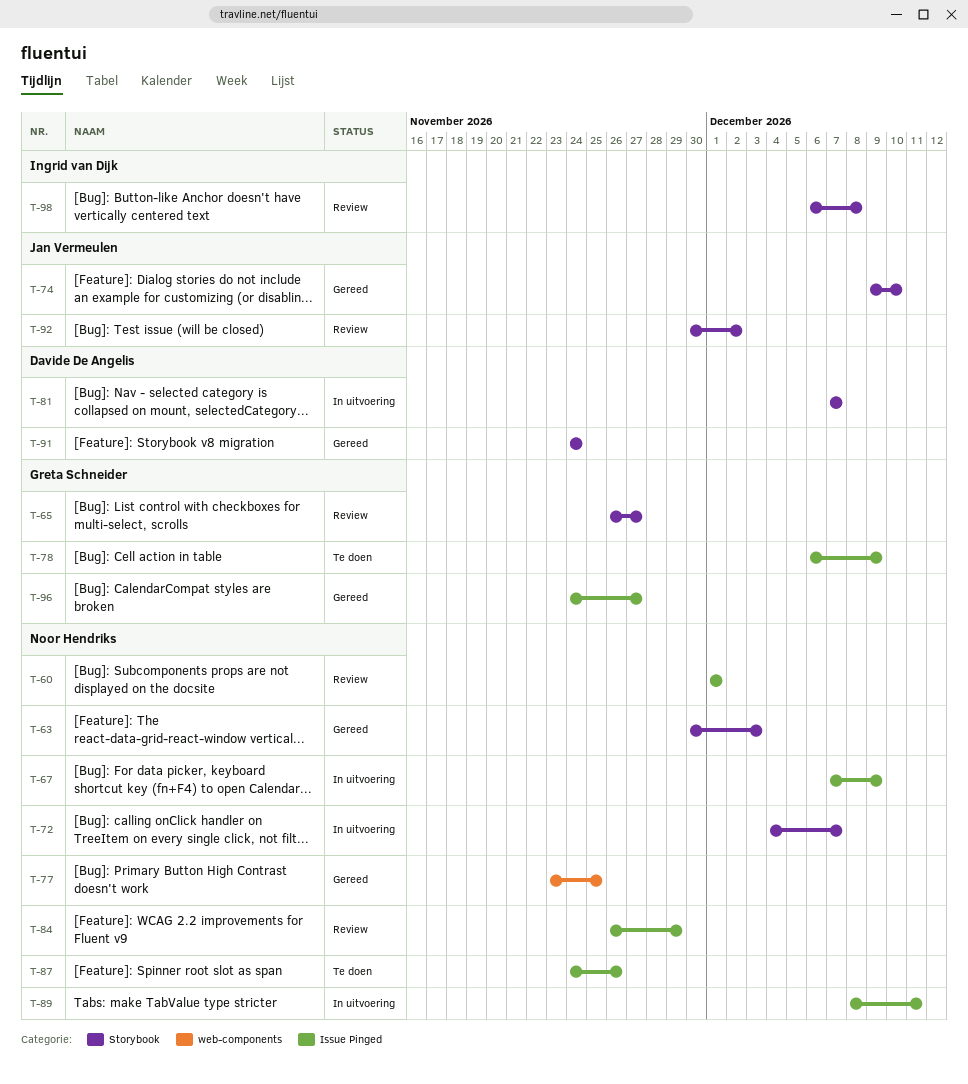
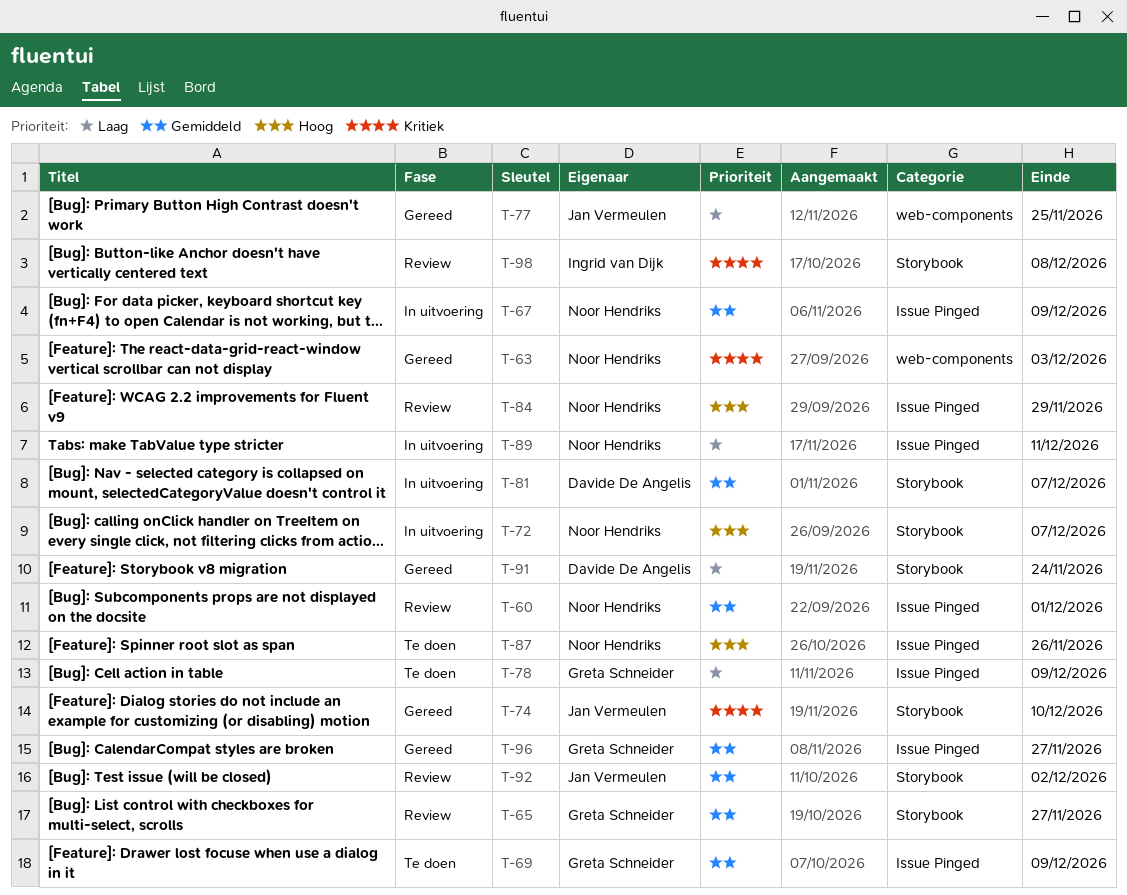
T-63, label: Storybook -> web-components
T-69: none -> present
T-77, owner: Noor Hendriks -> Jan Vermeulen

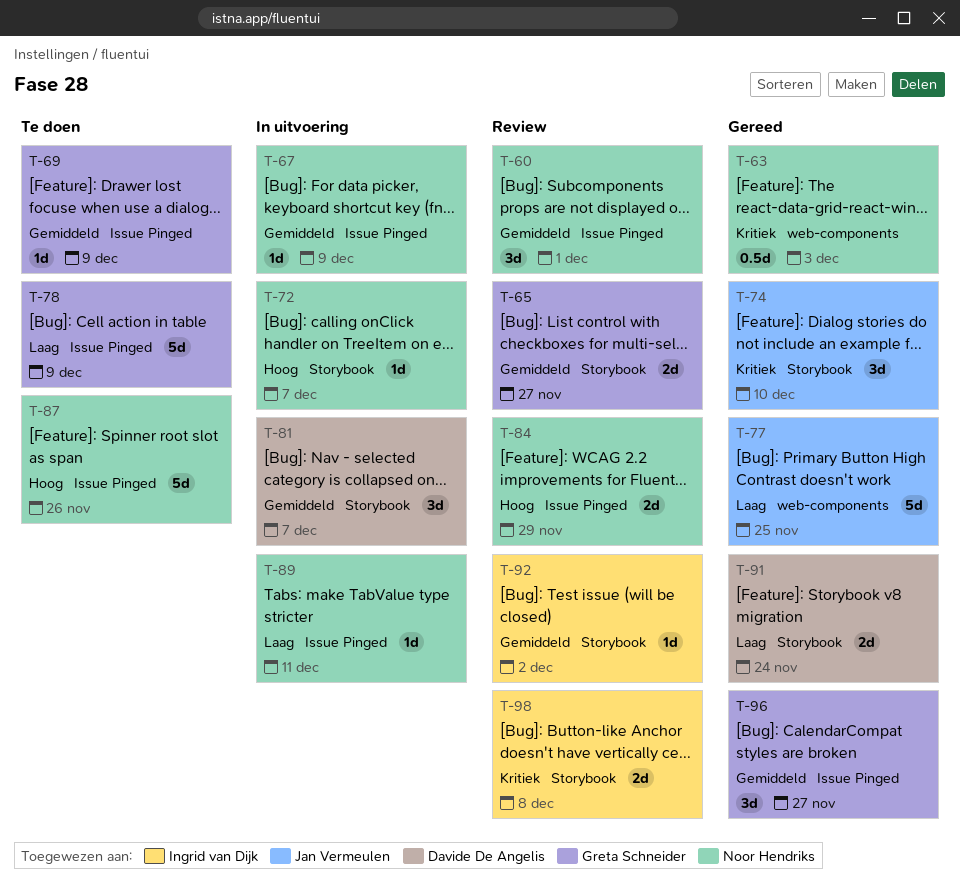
T-92, owner: Jan Vermeulen -> Ingrid van Dijk

